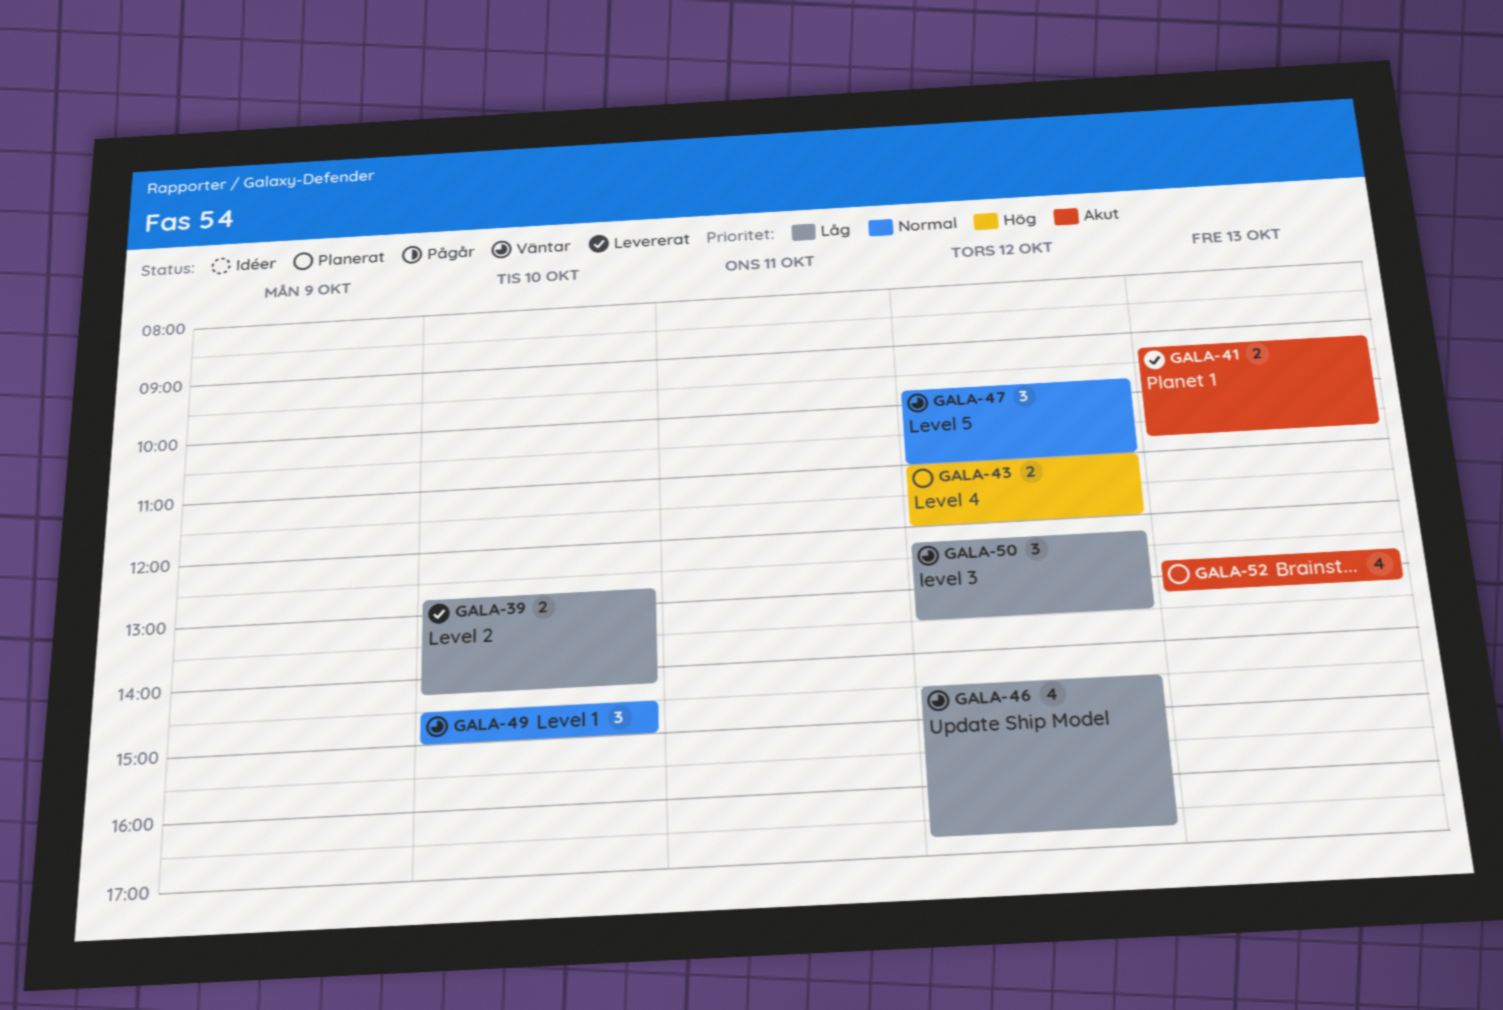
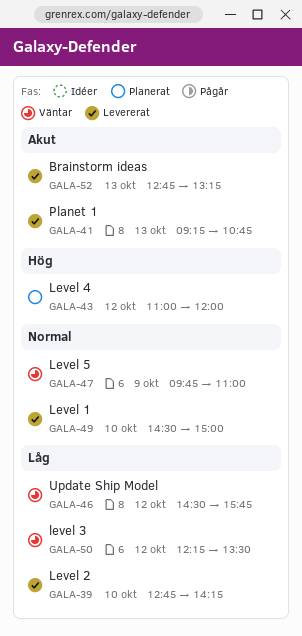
GALA-46, ends: 16:45 -> 15:45
GALA-47, day: Oct 12 -> Oct 9
GALA-49, status: Väntar -> Levererat
GALA-52, status: Planerat -> Levererat

